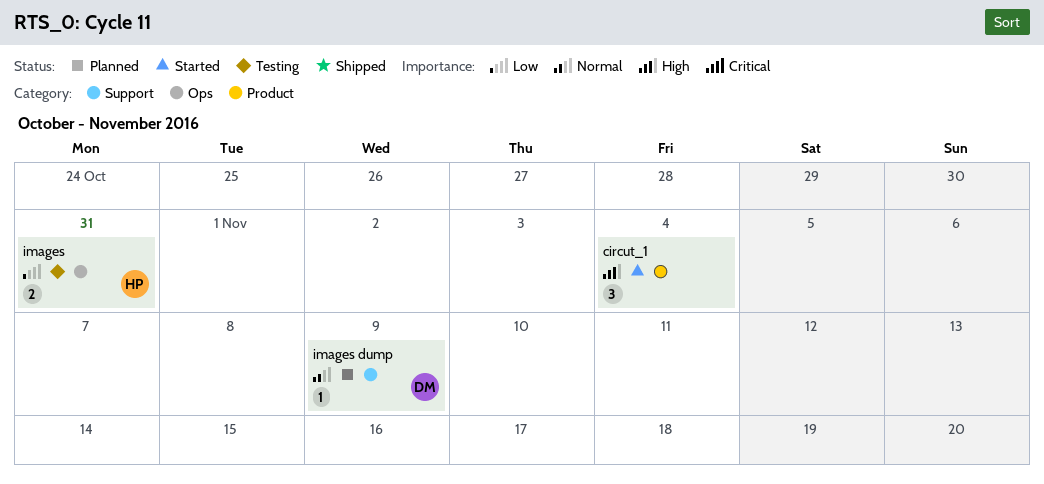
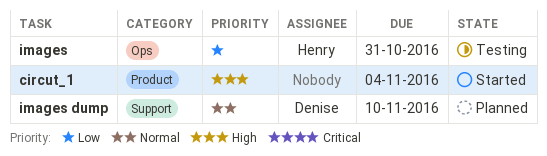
images dump, due: Nov 9 -> Nov 10

